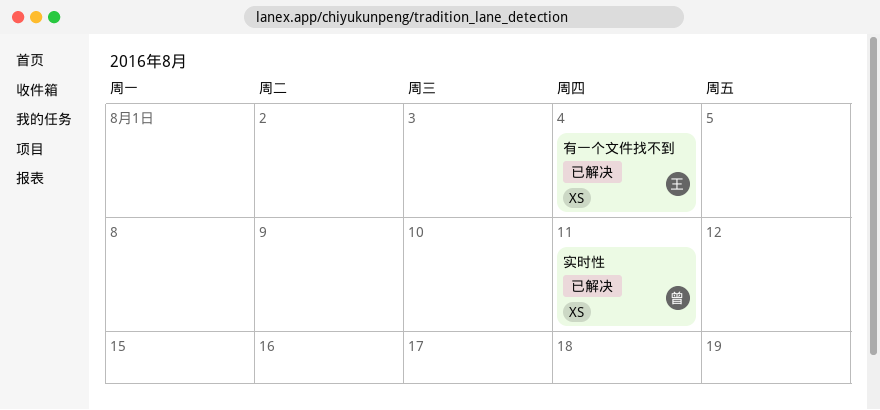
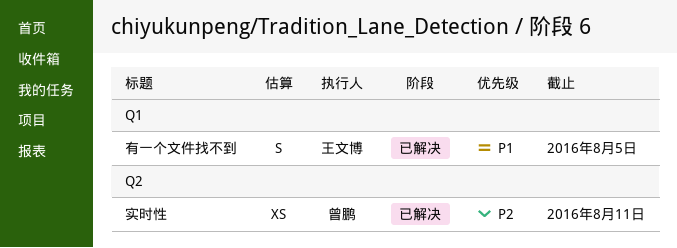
有一个文件找不到, estimate: XS -> S
有一个文件找不到, due: Aug 4 -> Aug 5

